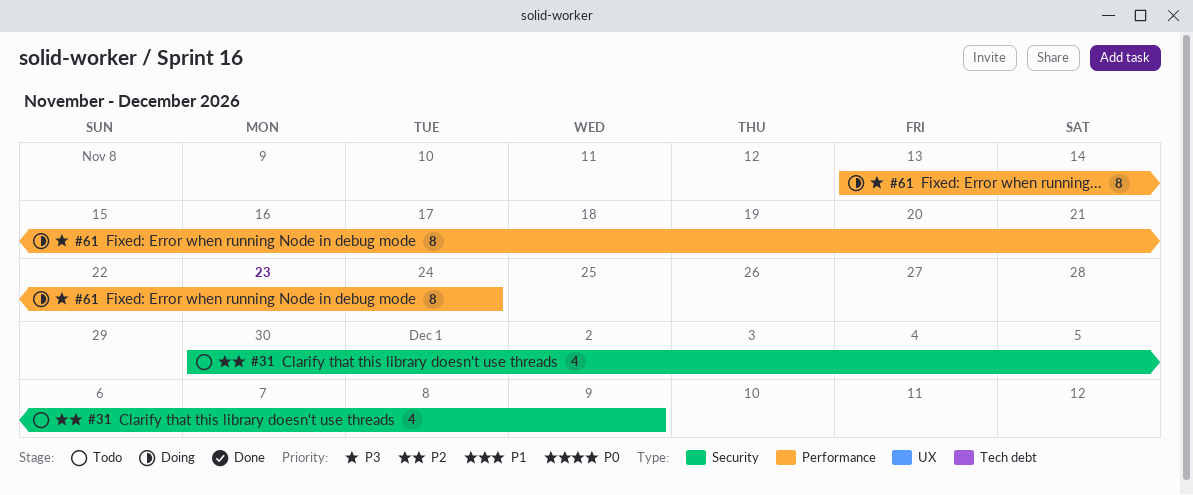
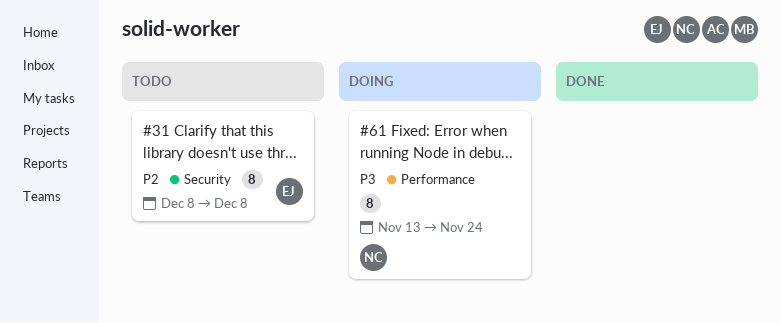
#31, estimate: 4 -> 8
#31, start: Nov 30 -> Dec 8
#31, due: Dec 9 -> Dec 8

